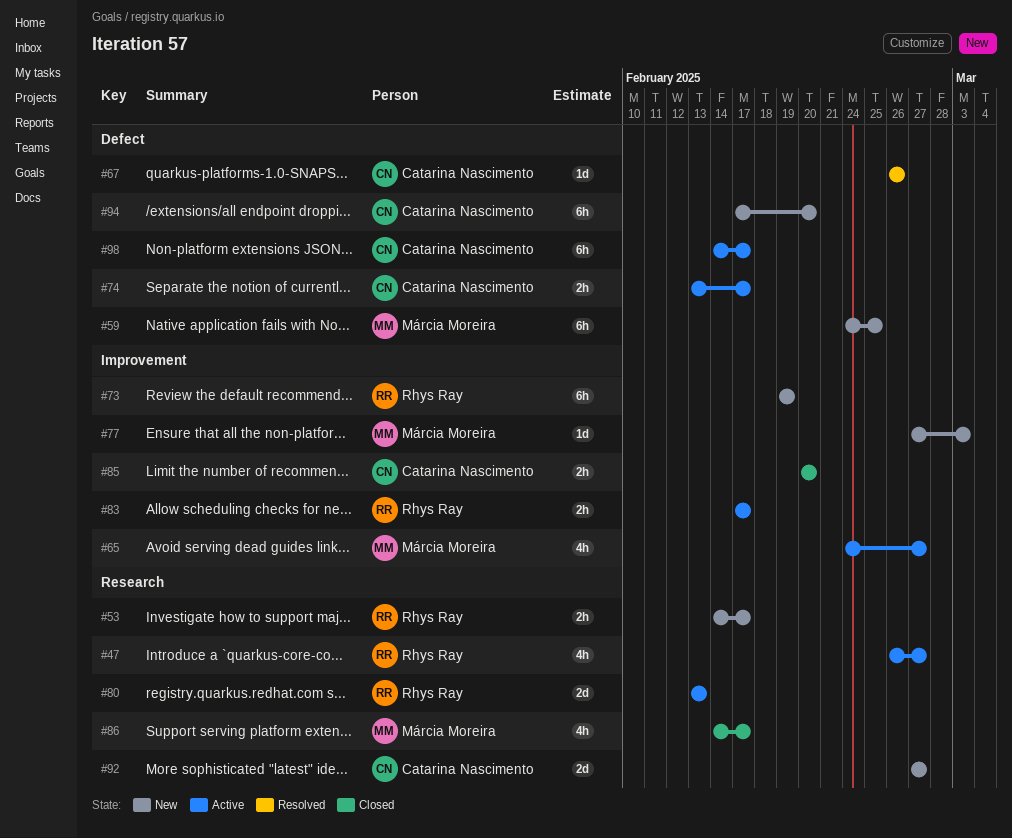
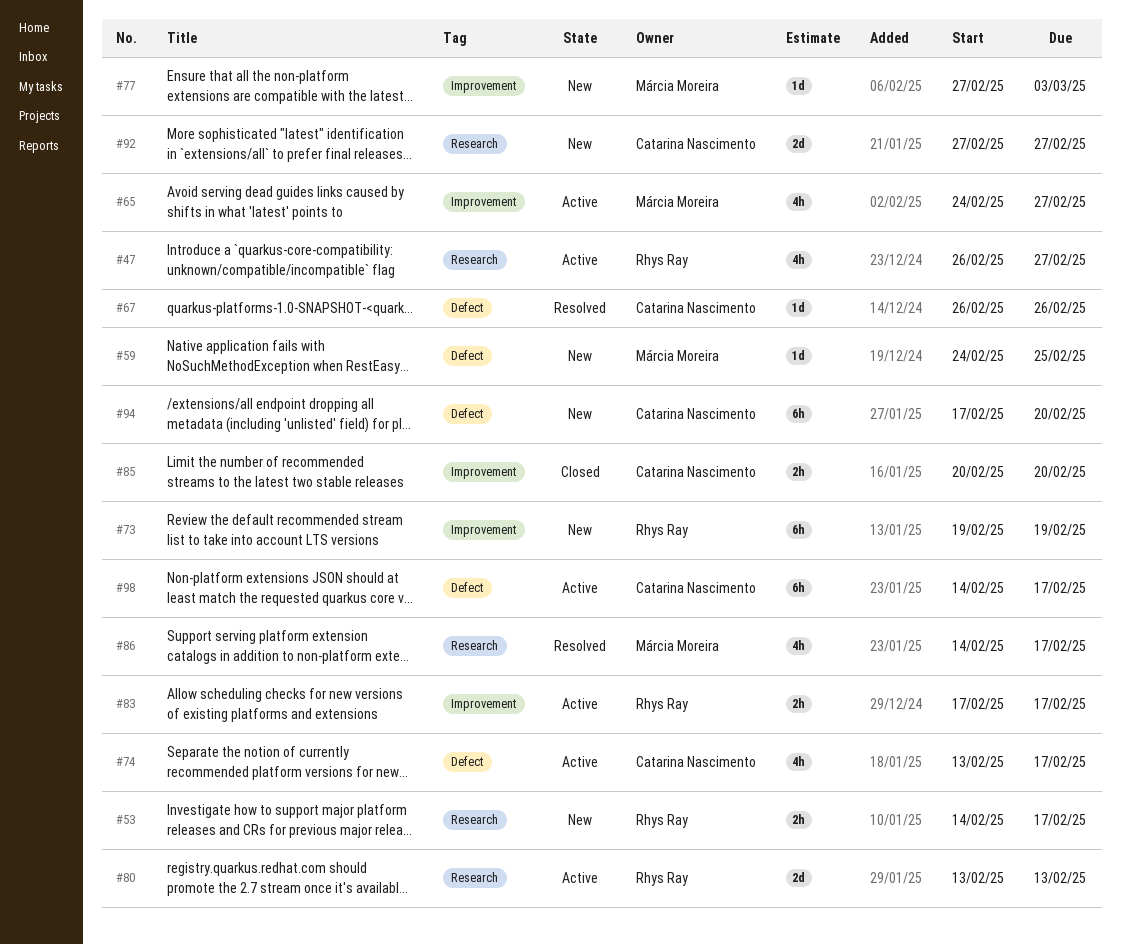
#59, estimate: 6h -> 1d
#74, estimate: 2h -> 4h
#86, status: Closed -> Resolved

